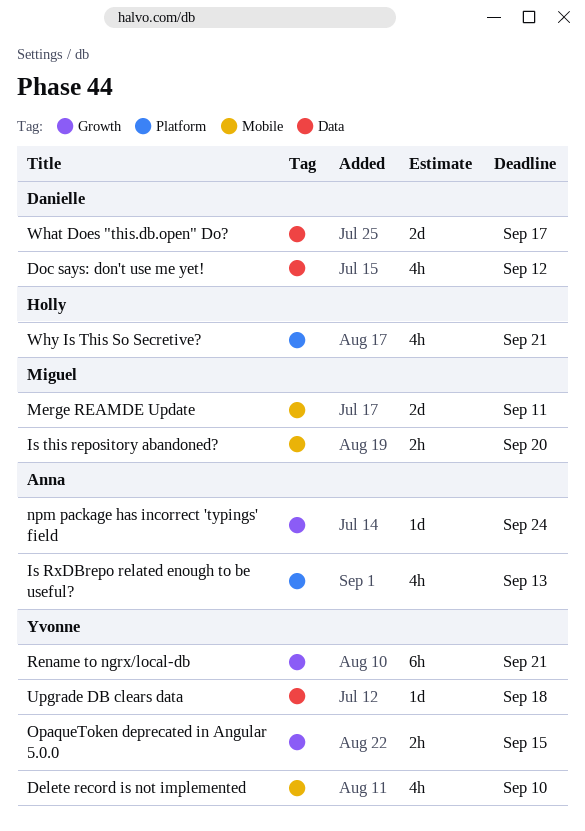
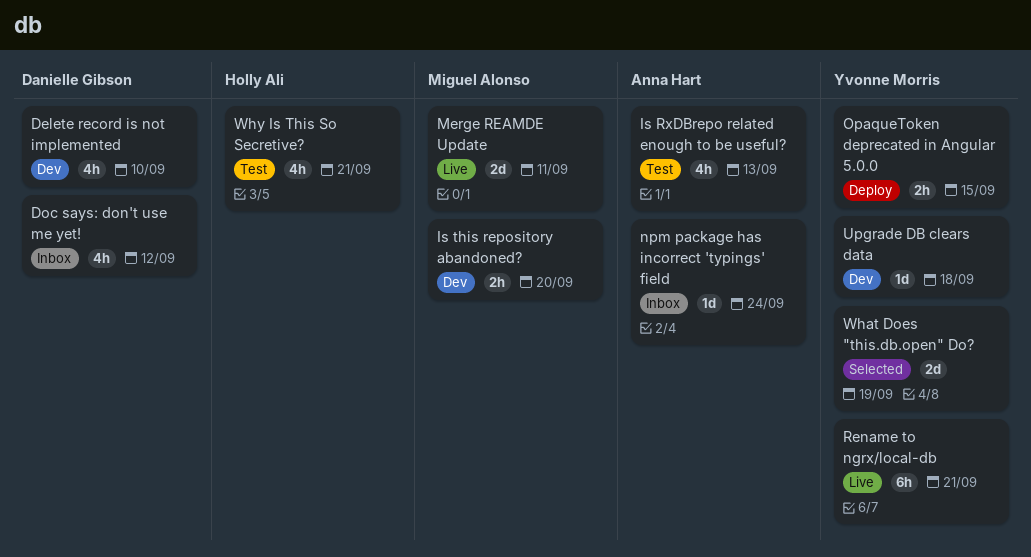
Delete record is not implemented, owner: Yvonne Morris -> Danielle Gibson
What Does "this.db.open" Do?, owner: Danielle Gibson -> Yvonne Morris
What Does "this.db.open" Do?, due: Sep 17 -> Sep 19

